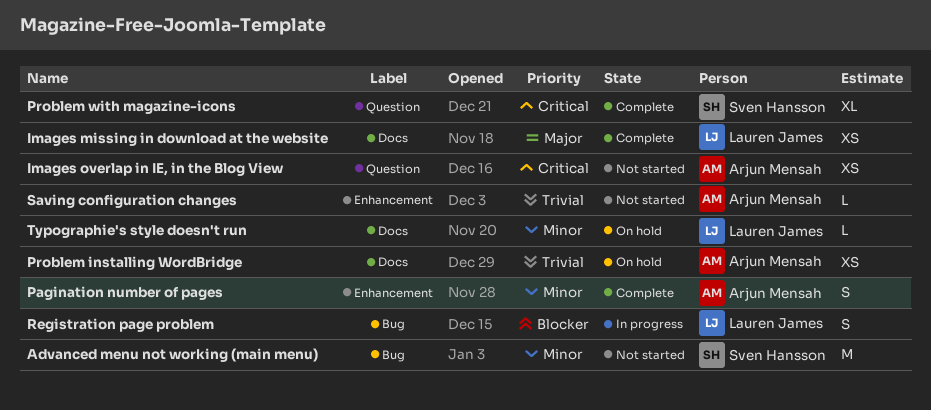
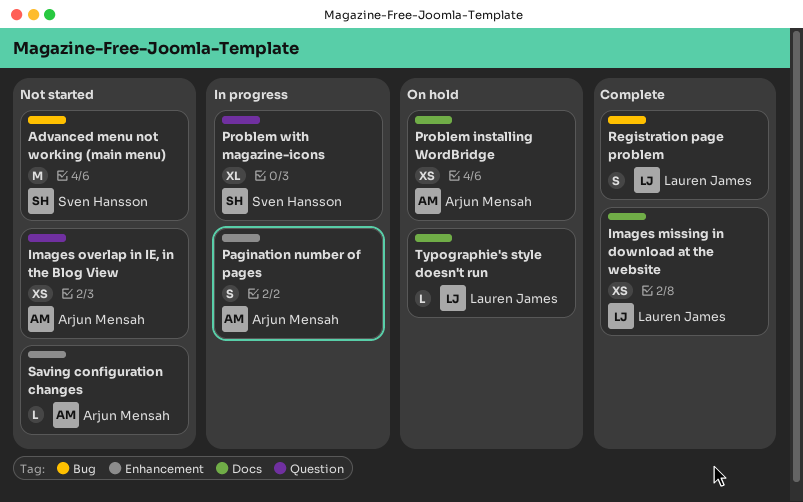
Pagination number of pages, status: Complete -> In progress
Problem with magazine-icons, status: Complete -> In progress
Registration page problem, status: In progress -> Complete

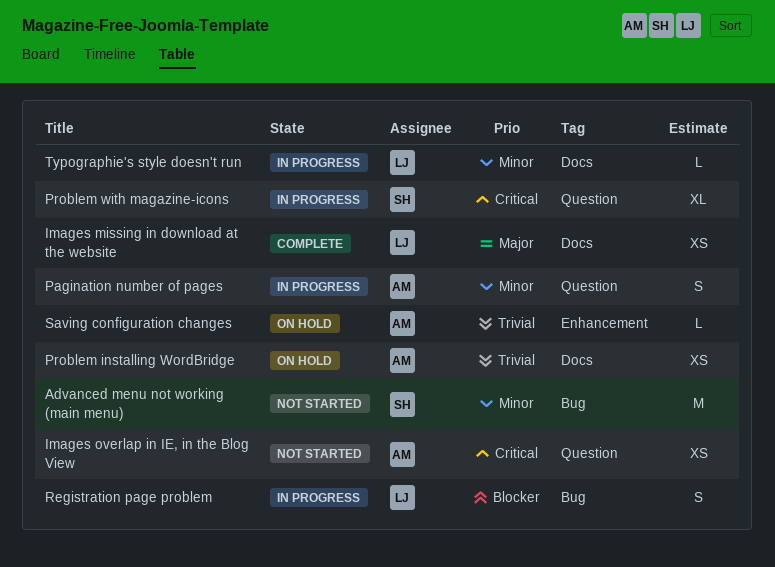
Pagination number of pages, label: Enhancement -> Question
Registration page problem, status: Complete -> In progress
Saving configuration changes, status: Not started -> On hold
Typographie's style doesn't run, status: On hold -> In progress

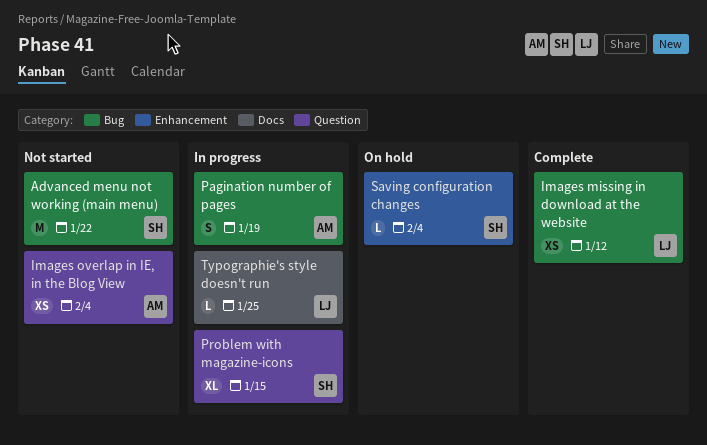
Images missing in download at the website, label: Docs -> Bug
Pagination number of pages, label: Question -> Bug
Problem installing WordBridge: present -> none
Registration page problem: present -> none
Saving configuration changes, owner: AM -> SH

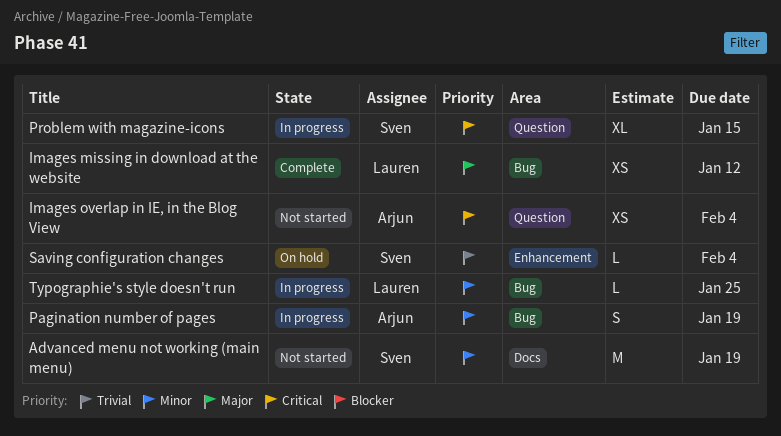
Advanced menu not working (main menu), label: Bug -> Docs
Advanced menu not working (main menu), due: Jan 22 -> Jan 19
Typographie's style doesn't run, label: Docs -> Bug

